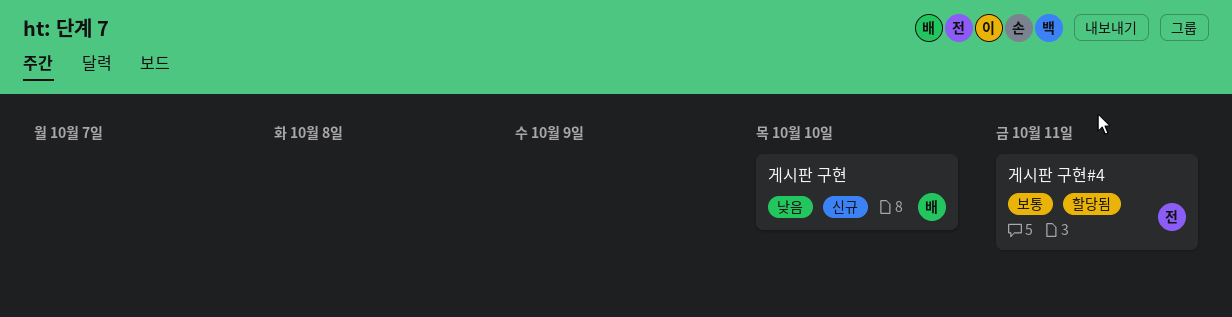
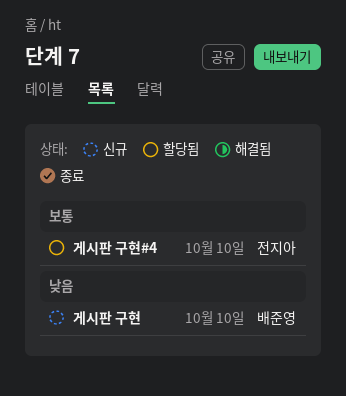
게시판 구현#4, due: Oct 11 -> Oct 10

